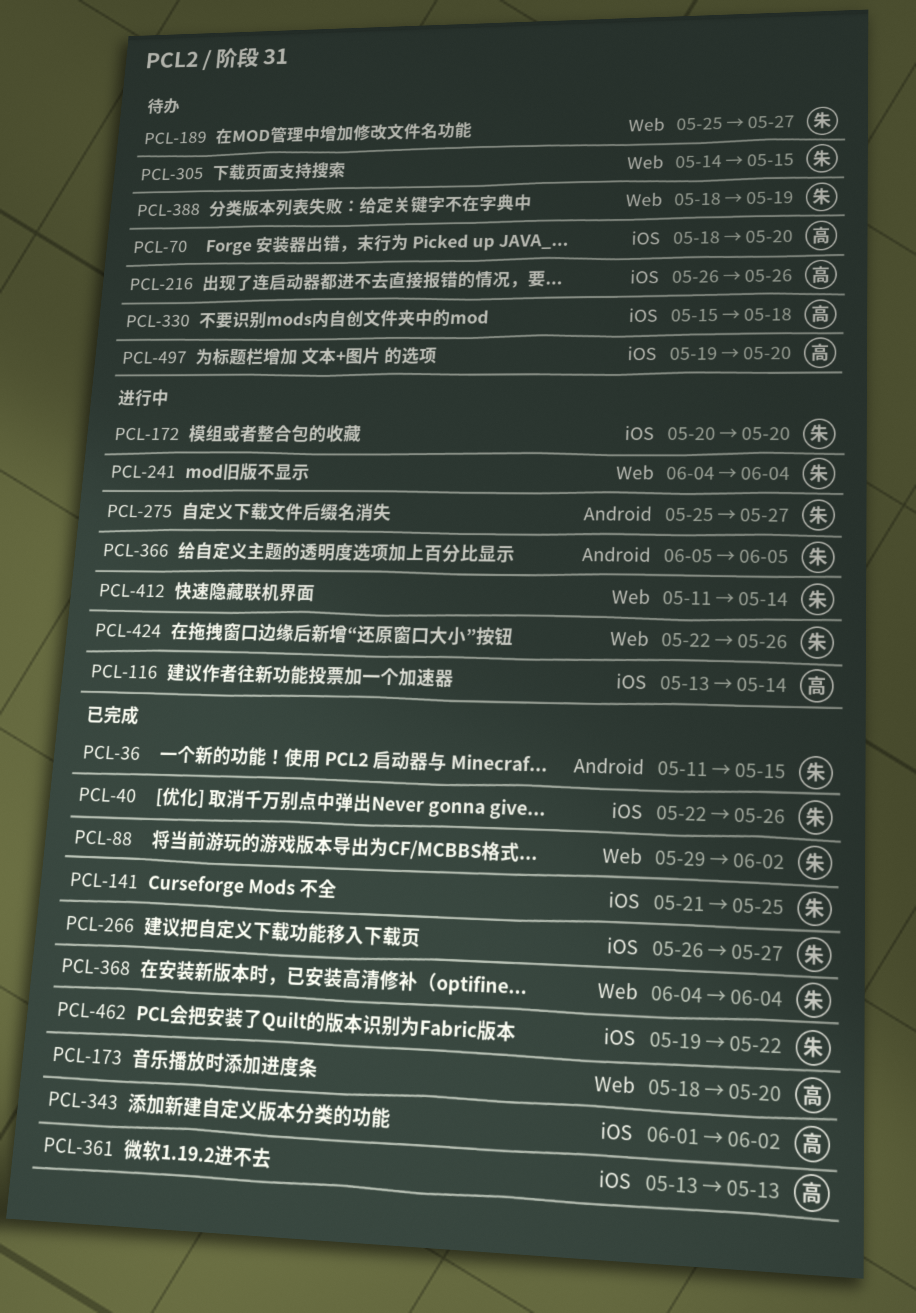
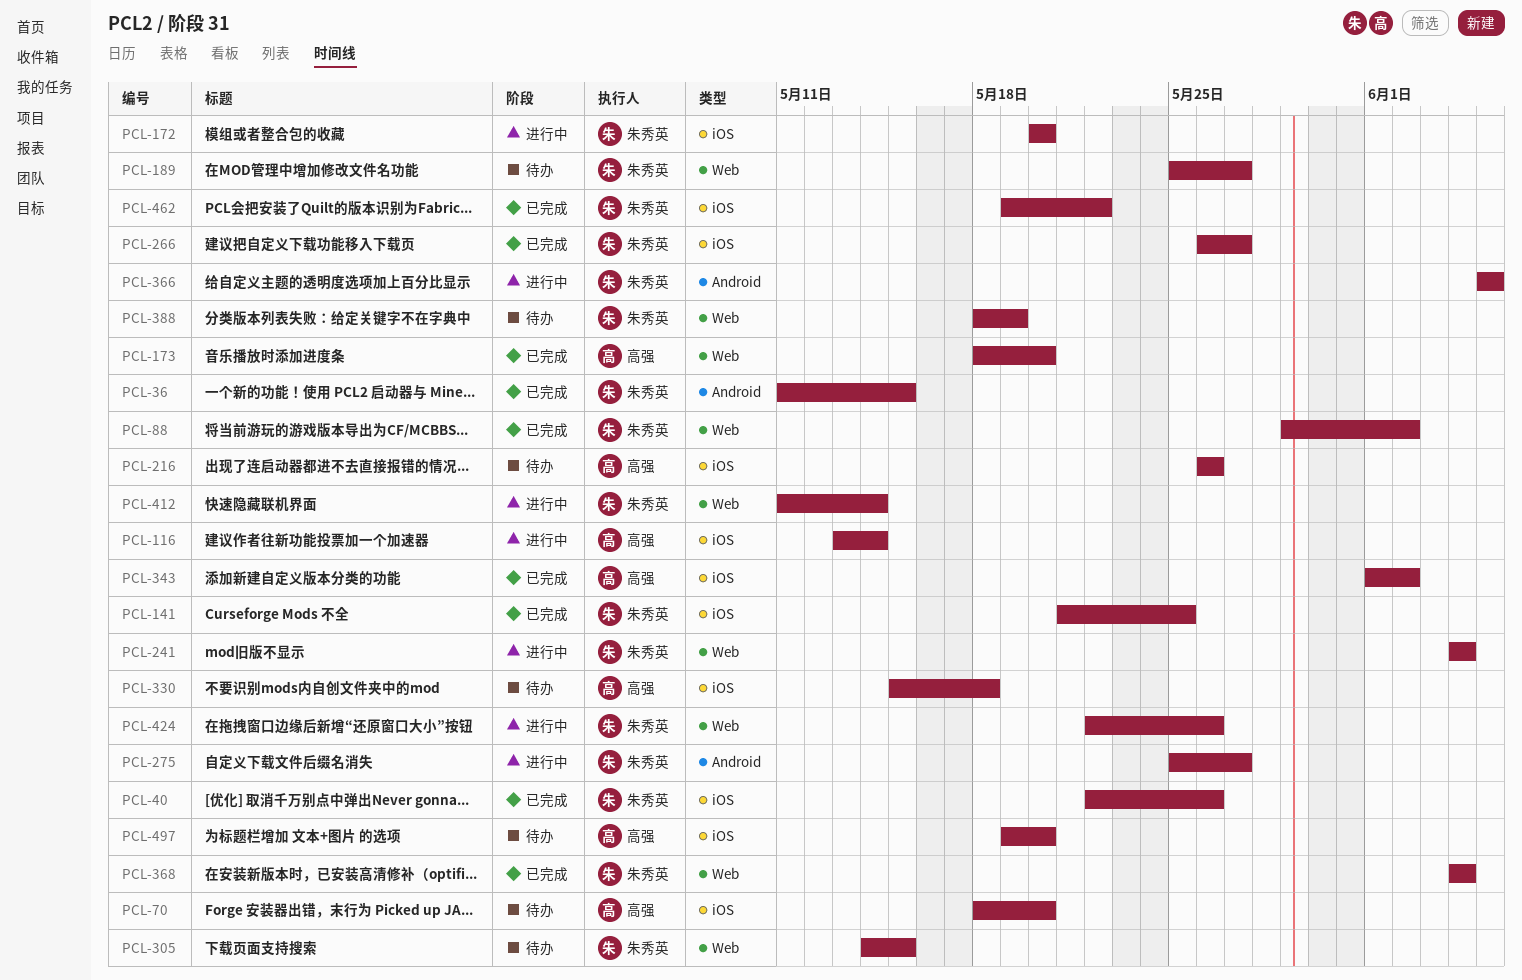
PCL-361: present -> none

